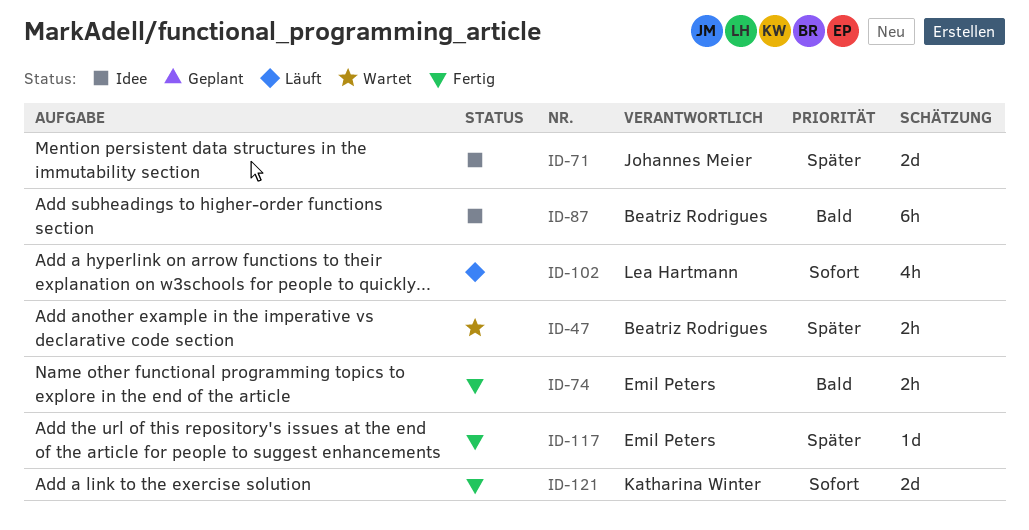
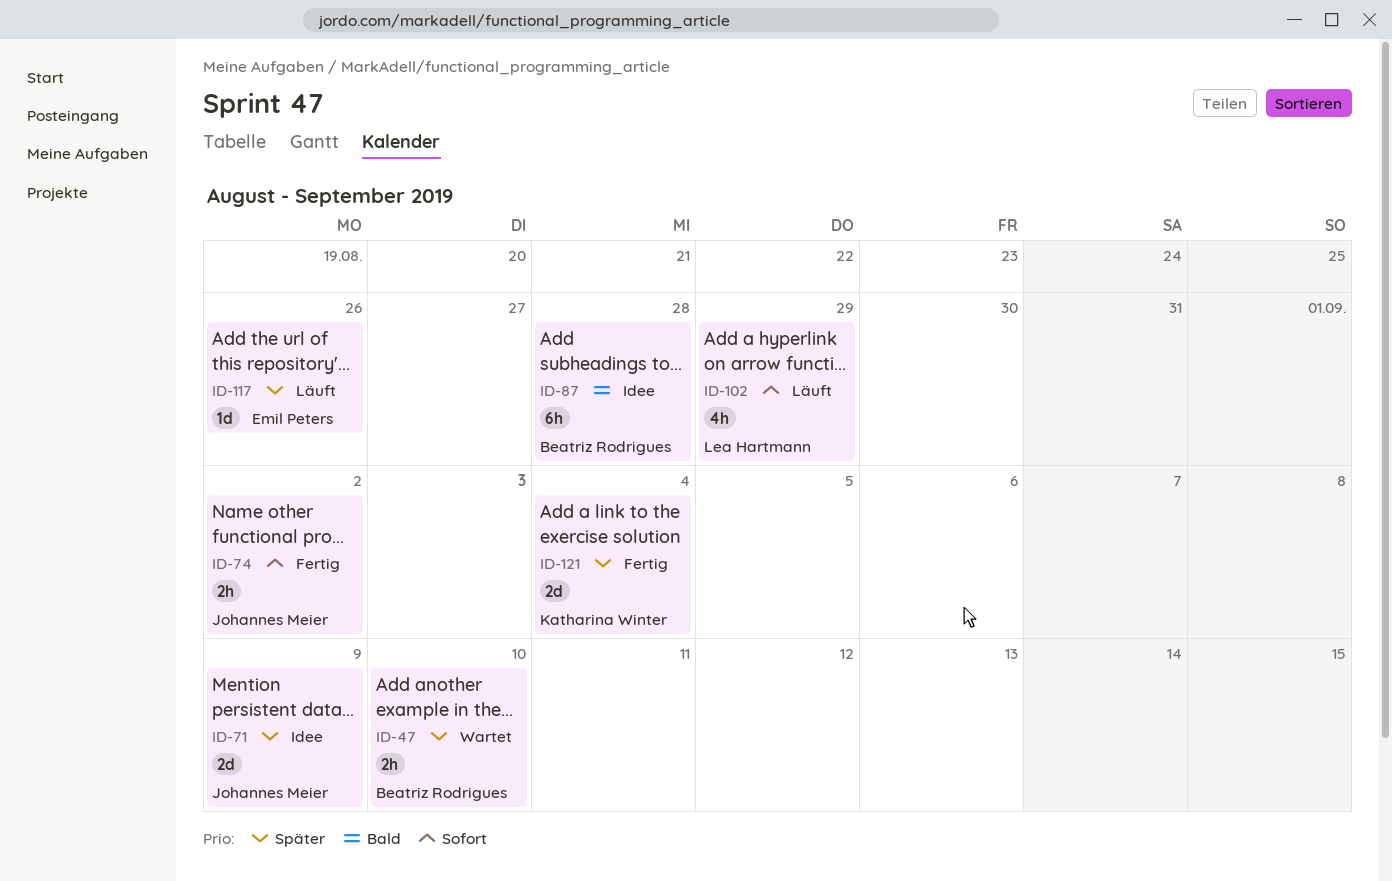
ID-74, owner: Emil Peters -> Johannes Meier
ID-74, priority: Bald -> Sofort
ID-117, status: Fertig -> Läuft
ID-121, priority: Sofort -> Später

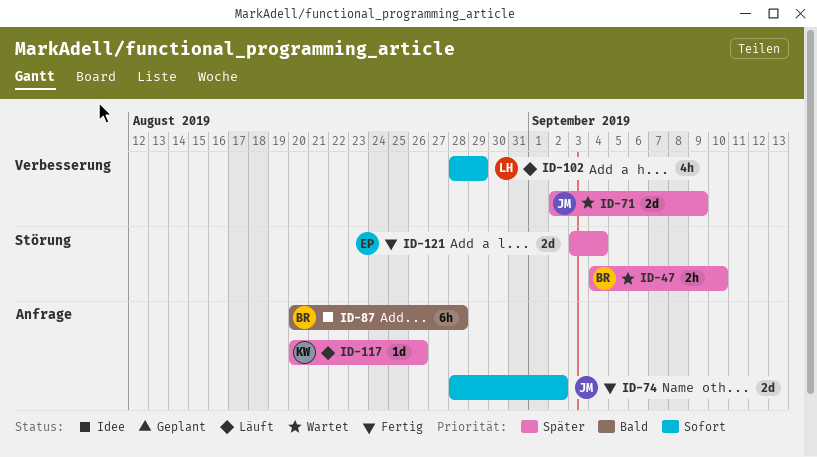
ID-71, status: Idee -> Wartet
ID-74, estimate: 2h -> 2d
ID-117, owner: Emil Peters -> Katharina Winter
ID-121, owner: Katharina Winter -> Emil Peters

